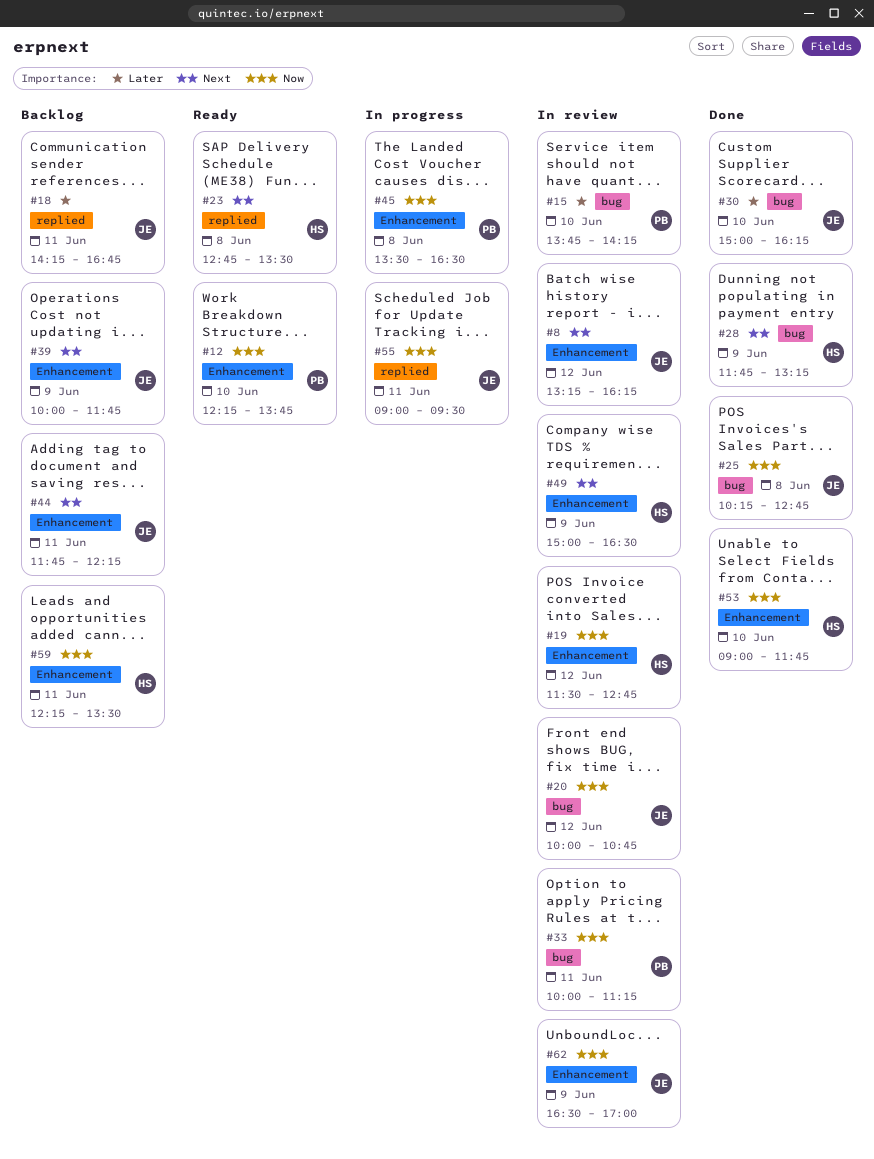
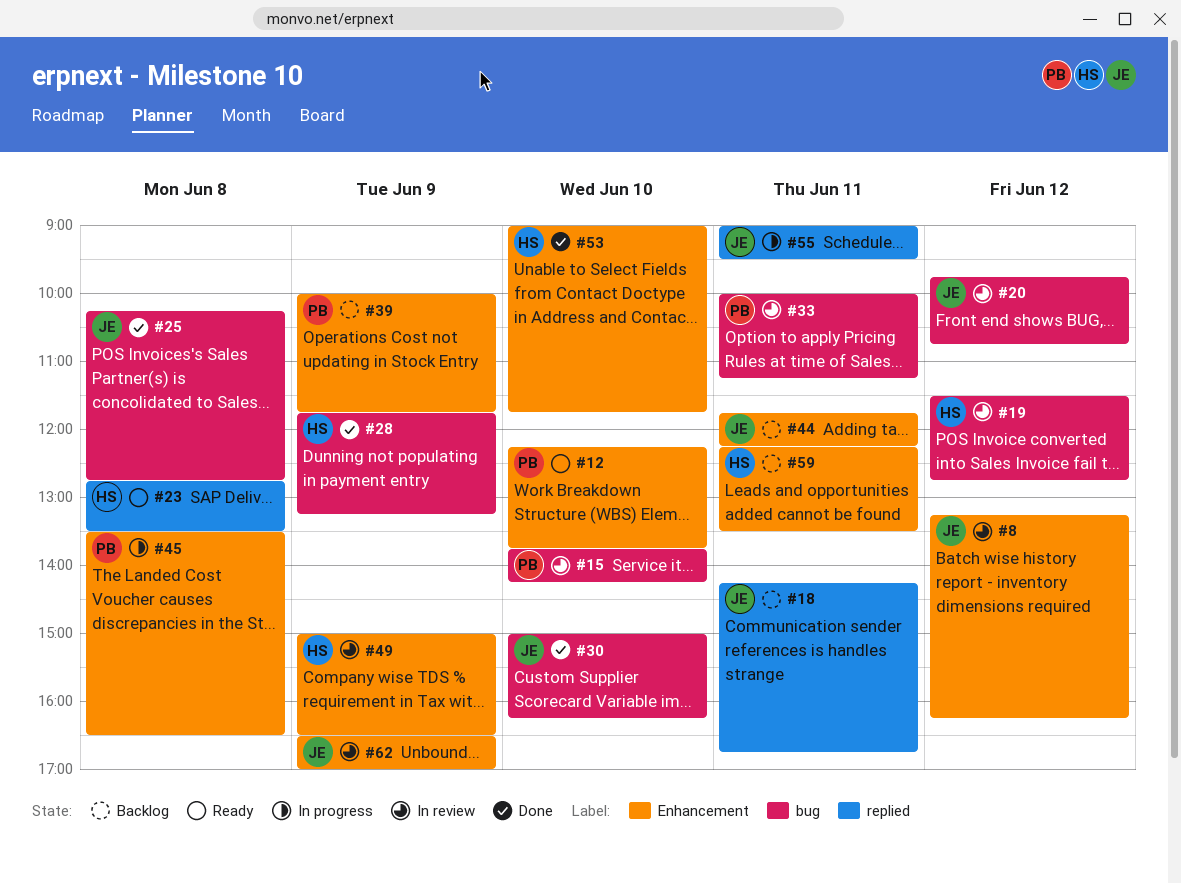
#19, label: Enhancement -> bug
#20, begins: 10:00 -> 09:45
#39, owner: JE -> PB

